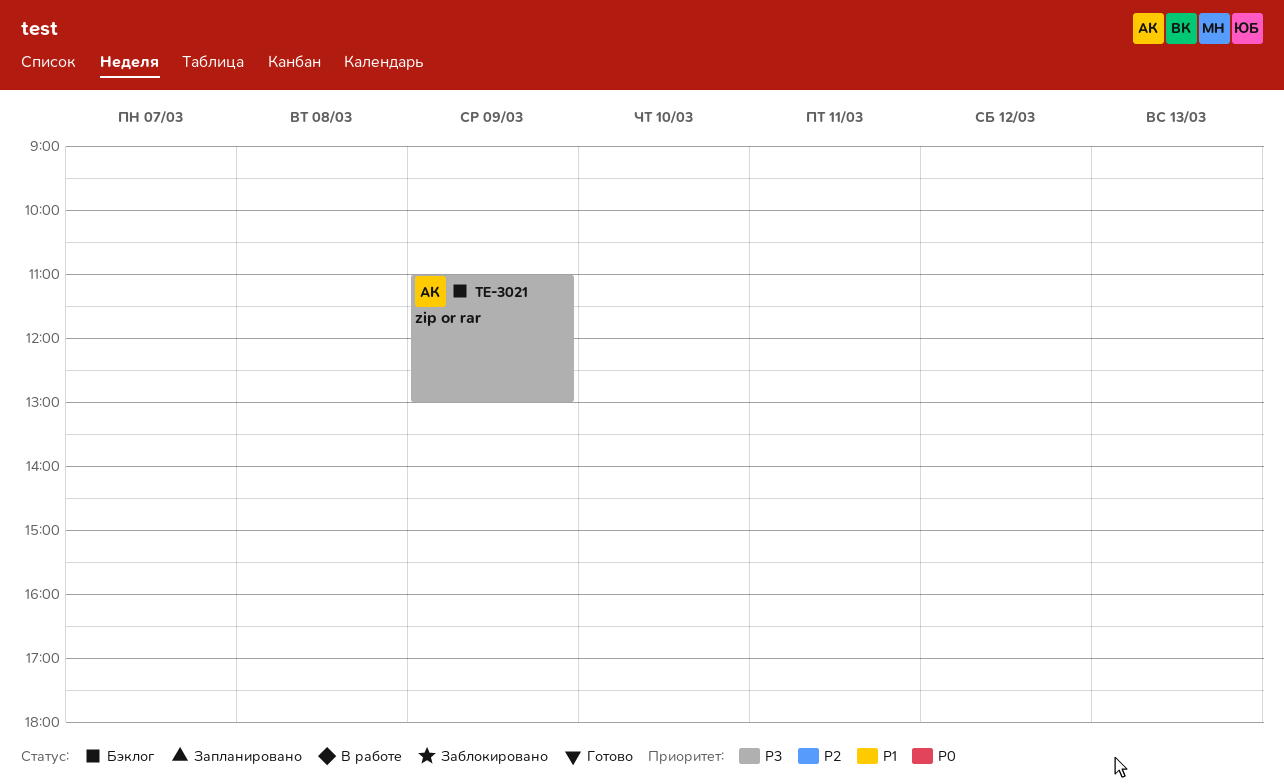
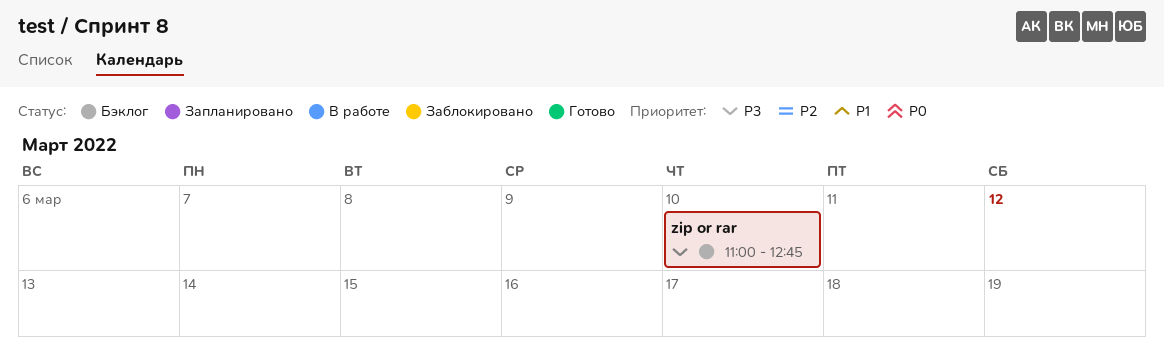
zip or rar, day: Mar 9 -> Mar 10
zip or rar, ends: 13:00 -> 12:45

